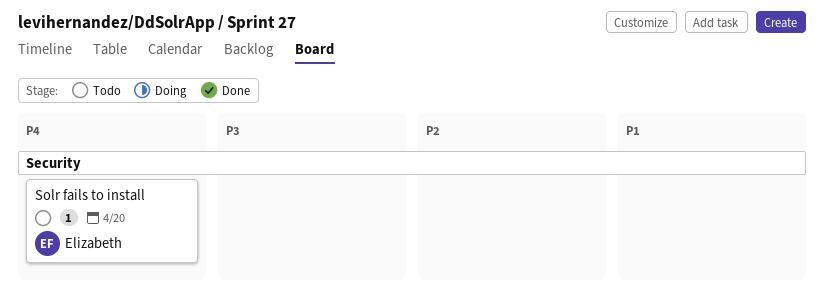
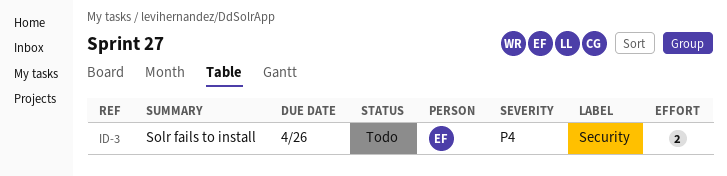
Solr fails to install, estimate: 1 -> 2
Solr fails to install, due: Apr 20 -> Apr 26

